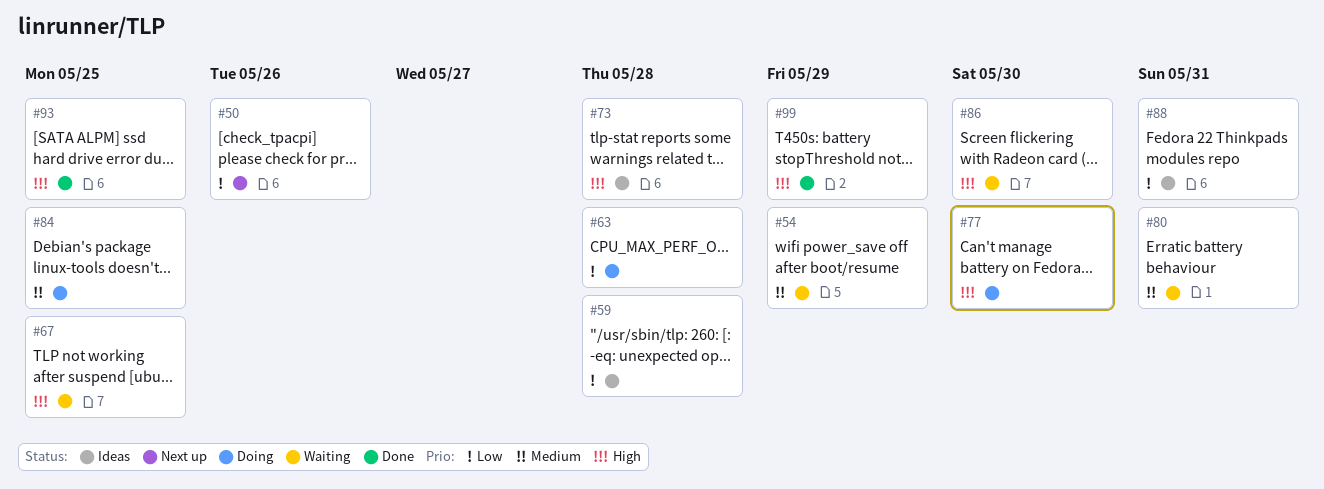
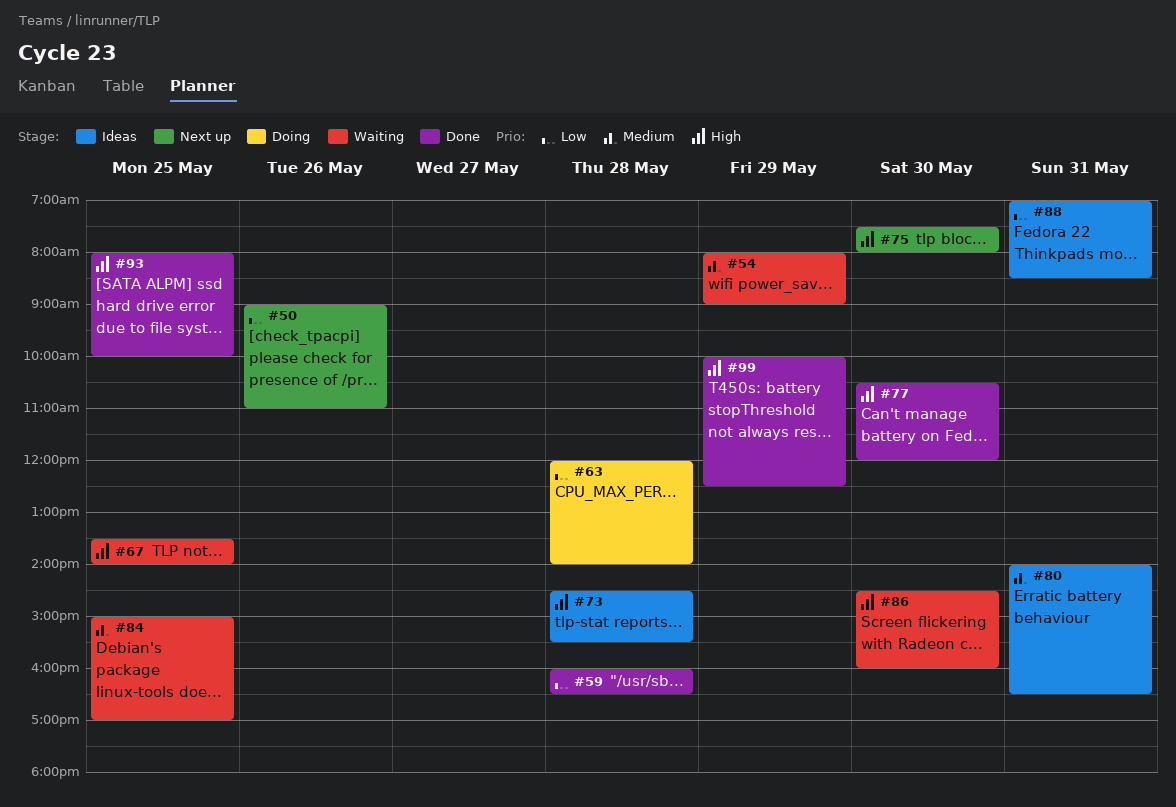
#59, status: Ideas -> Done
#75: none -> present
#77, status: Doing -> Done
#80, status: Waiting -> Ideas
#84, status: Doing -> Waiting

